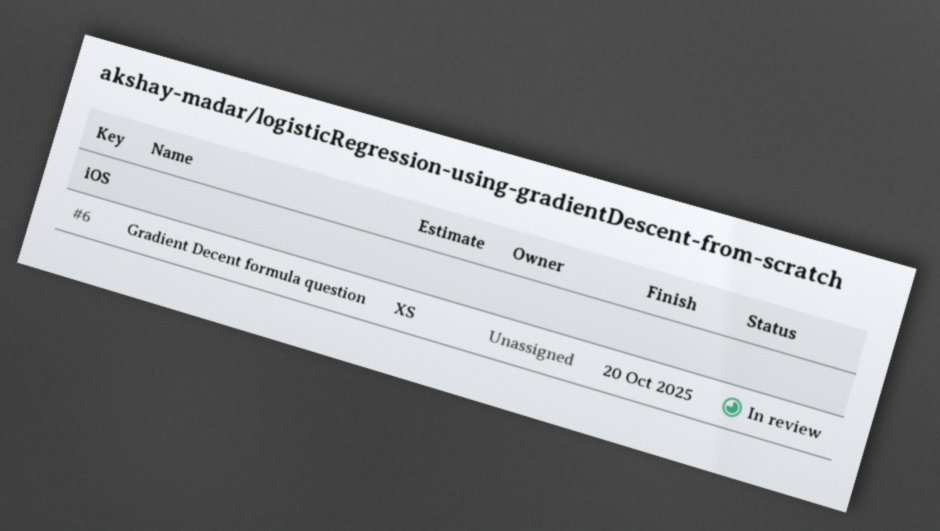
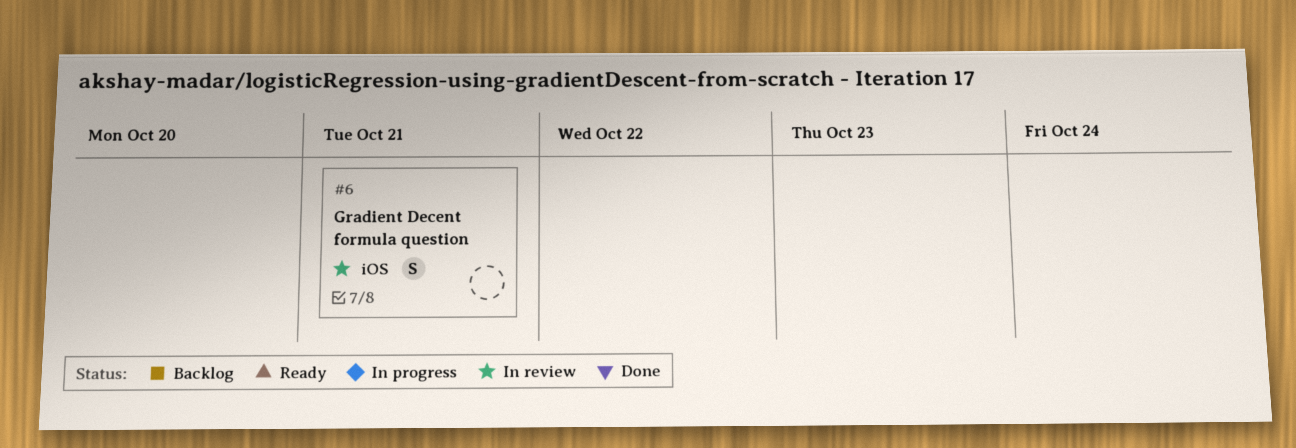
#6, estimate: XS -> S
#6, due: Oct 20 -> Oct 21

